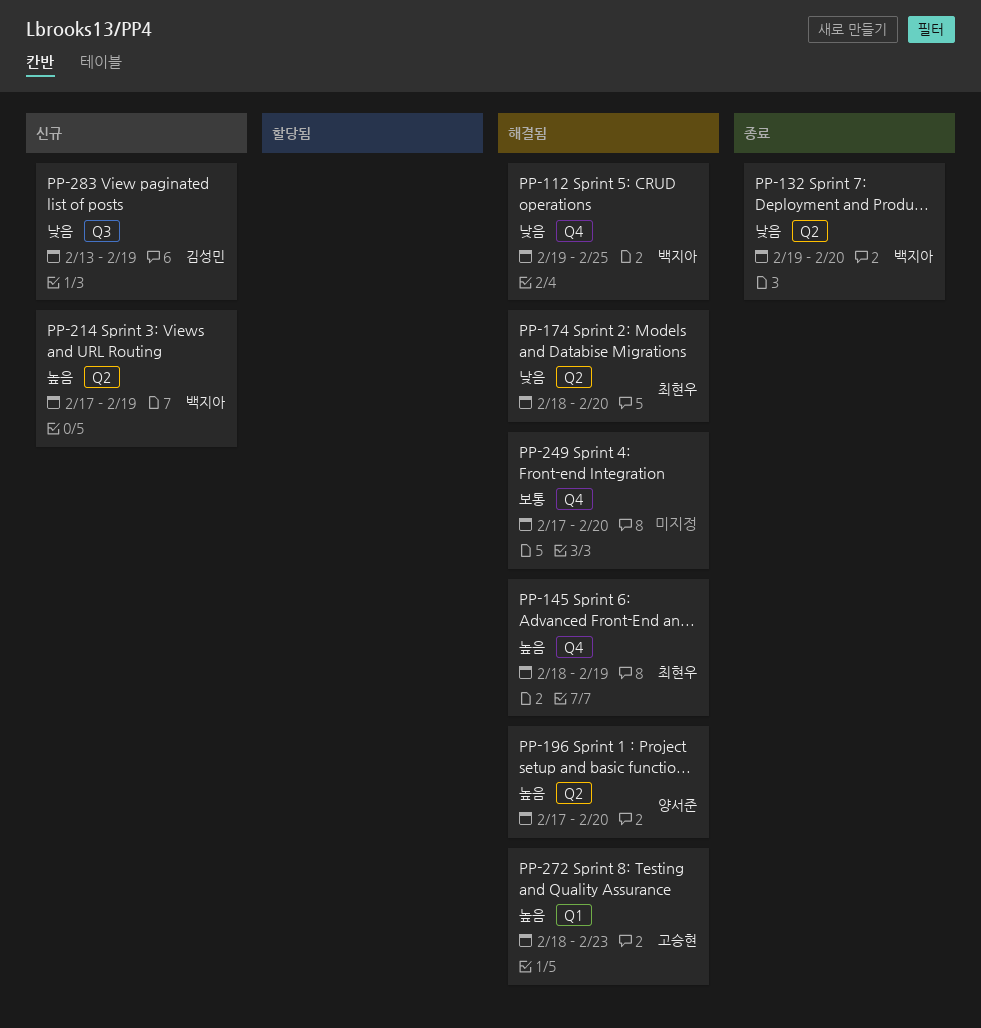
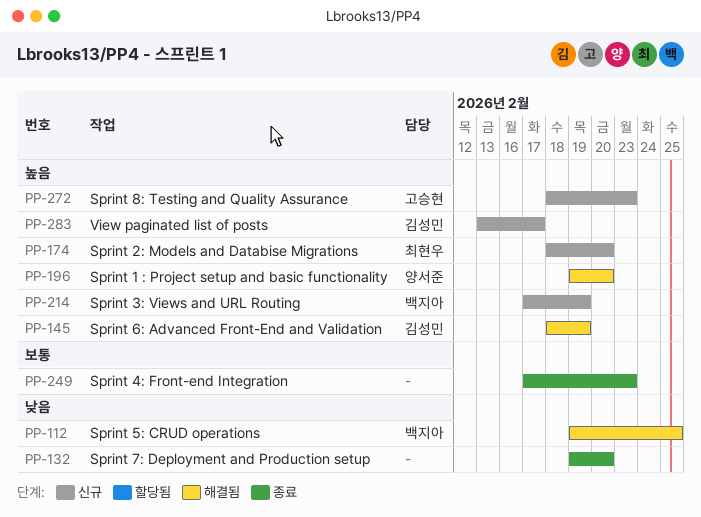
PP-132, owner: 백지아 -> none
PP-145, owner: 최현우 -> 김성민
PP-174, status: 해결됨 -> 신규
PP-174, priority: 낮음 -> 높음
PP-196, start: Feb 17 -> Feb 19
PP-249, status: 해결됨 -> 종료
PP-249, due: Feb 20 -> Feb 23
PP-272, status: 해결됨 -> 신규
PP-283, priority: 낮음 -> 높음
PP-283, due: Feb 19 -> Feb 17

